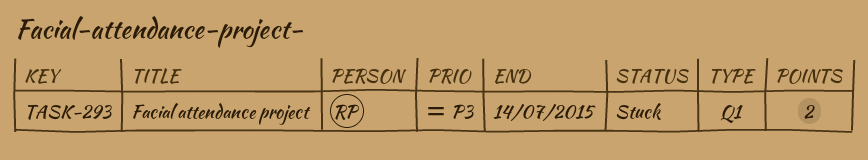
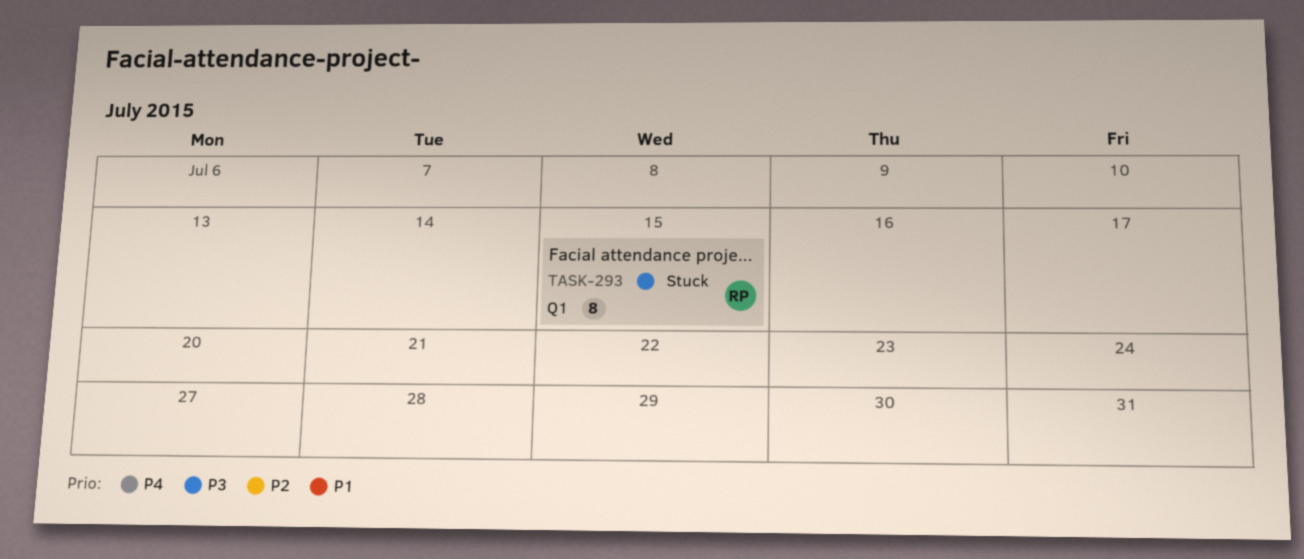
TASK-293, estimate: 2 -> 8
TASK-293, due: Jul 14 -> Jul 15

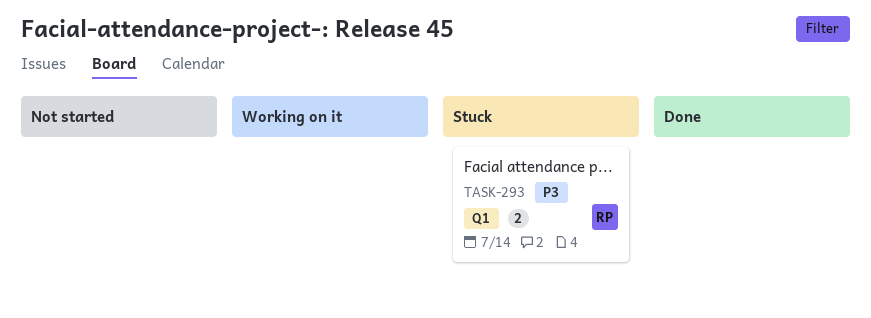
TASK-293, estimate: 8 -> 2
TASK-293, due: Jul 15 -> Jul 14

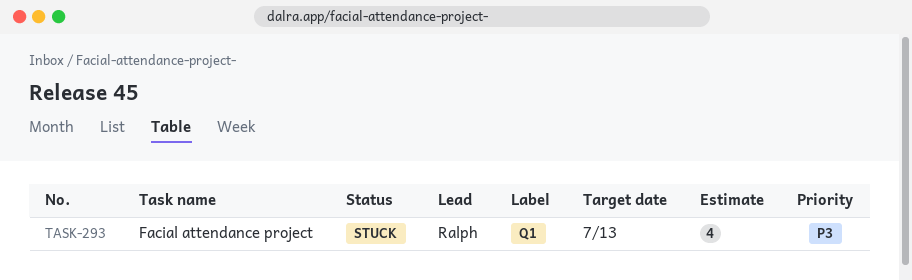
TASK-293, estimate: 2 -> 4
TASK-293, due: Jul 14 -> Jul 13

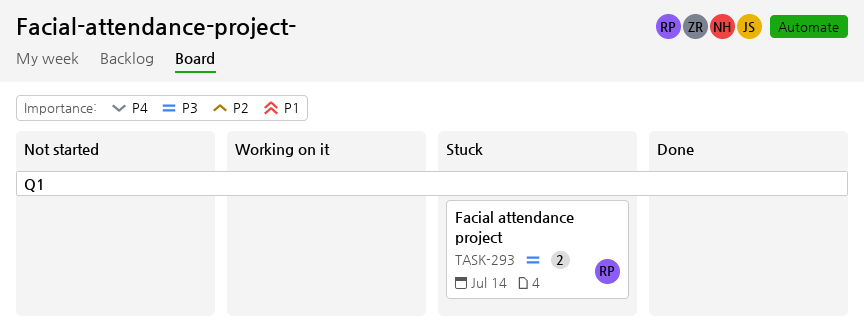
TASK-293, estimate: 4 -> 2
TASK-293, due: Jul 13 -> Jul 14

